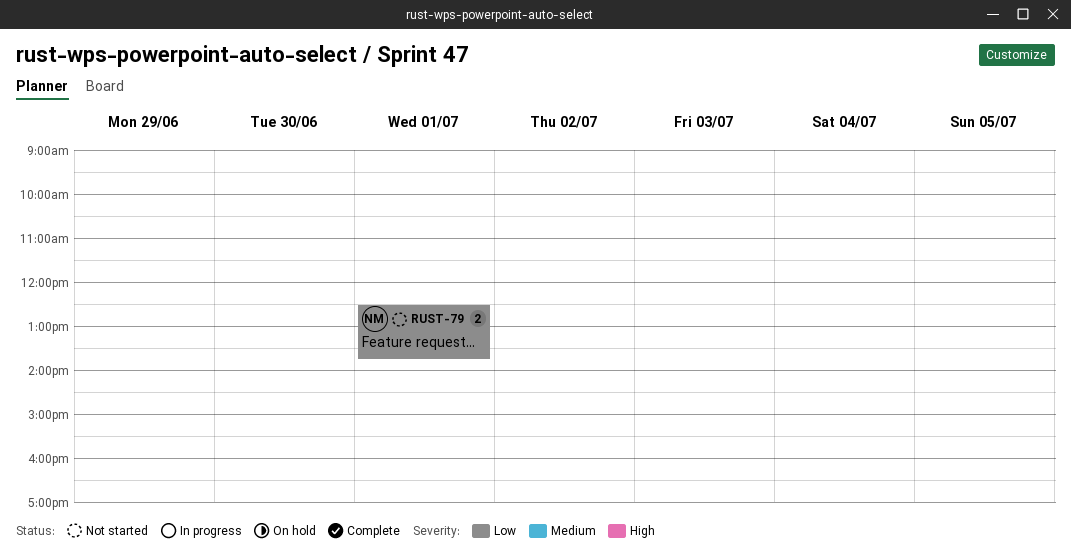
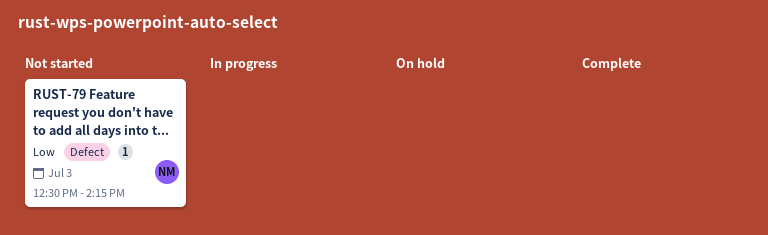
RUST-79, estimate: 2 -> 1
RUST-79, day: Jul 1 -> Jul 3
RUST-79, ends: 13:45 -> 14:15

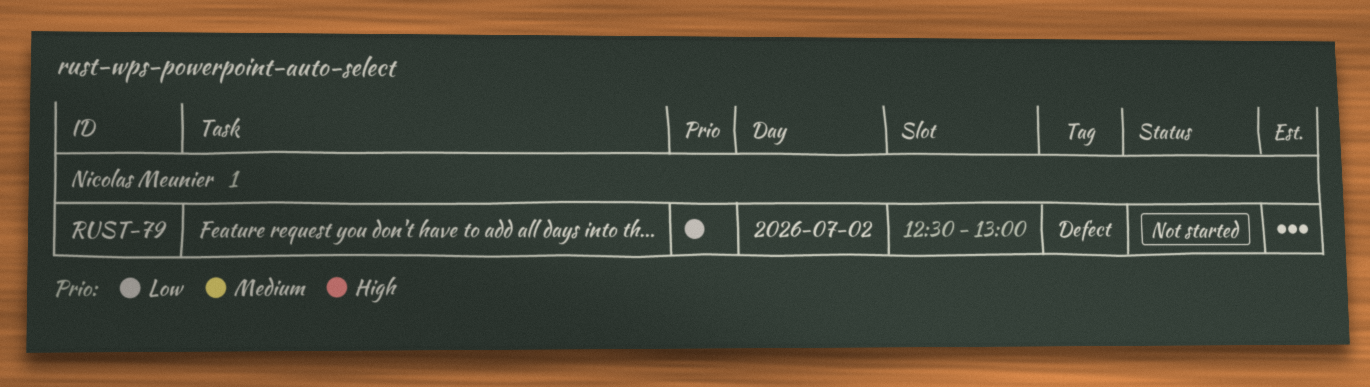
RUST-79, estimate: 1 -> 3
RUST-79, day: Jul 3 -> Jul 2
RUST-79, ends: 14:15 -> 13:00

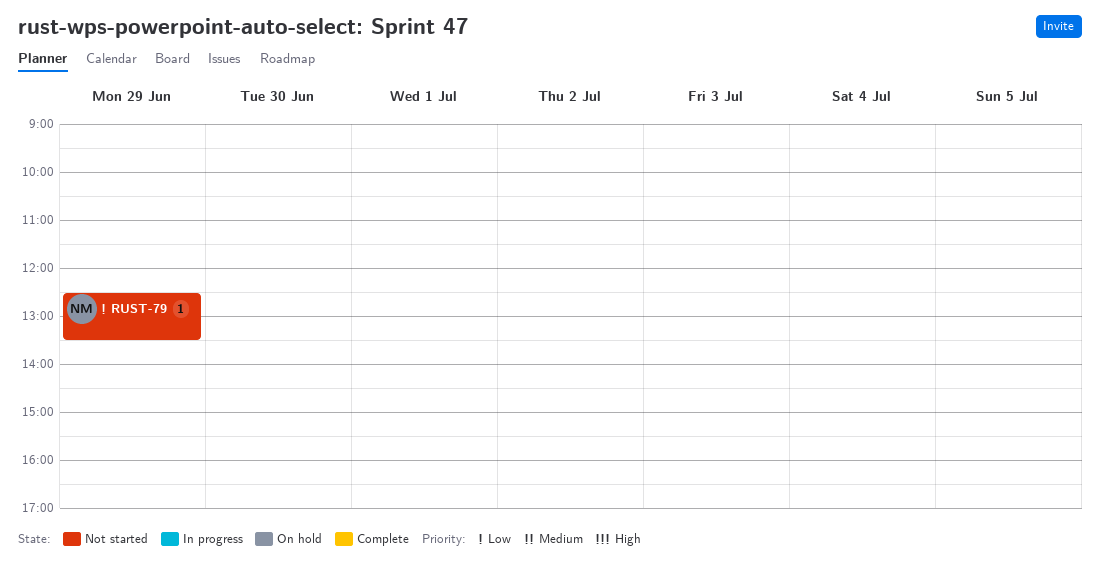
RUST-79, estimate: 3 -> 1
RUST-79, day: Jul 2 -> Jun 29
RUST-79, ends: 13:00 -> 13:30

